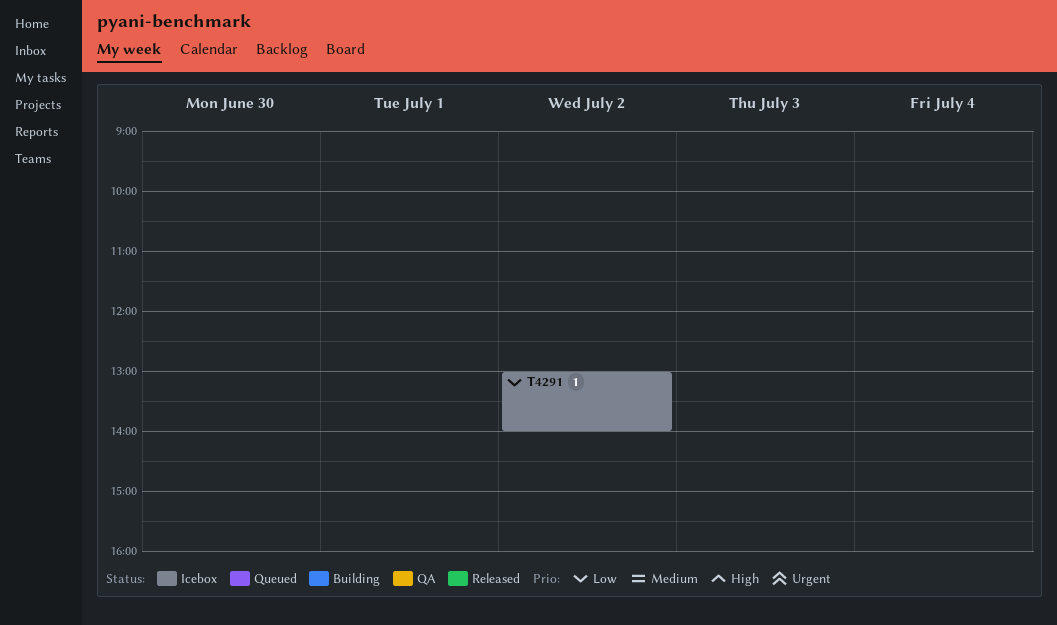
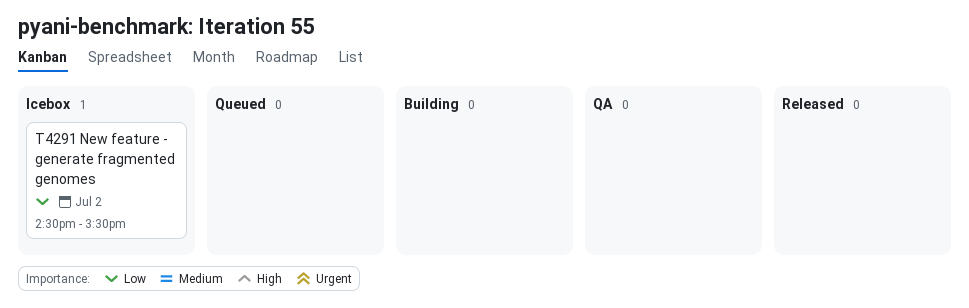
T4291, begins: 13:00 -> 14:30
T4291, ends: 14:00 -> 15:30

